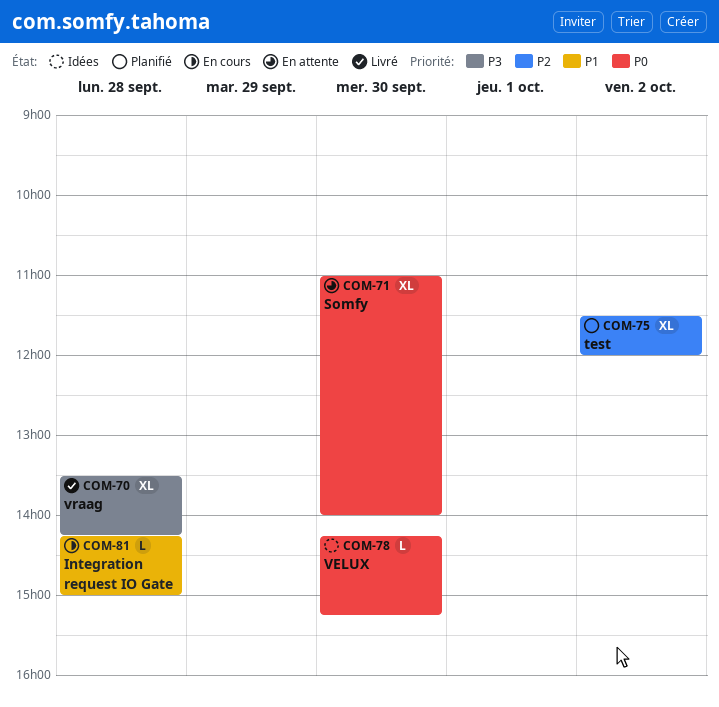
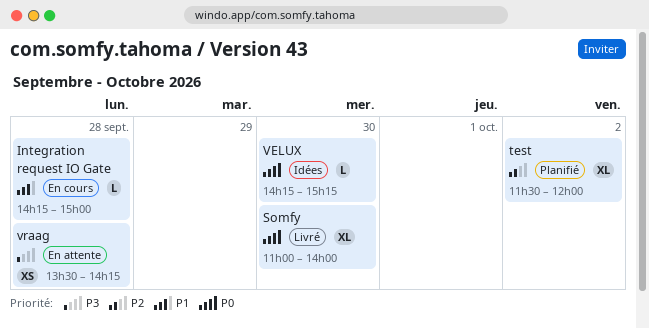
Somfy, status: En attente -> Livré
vraag, status: Livré -> En attente
vraag, estimate: XL -> XS

